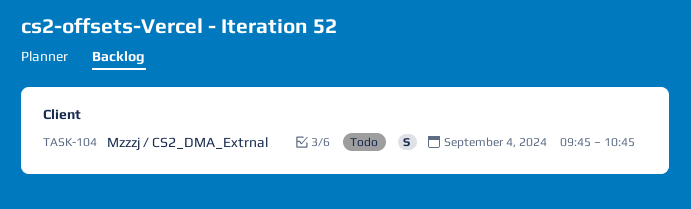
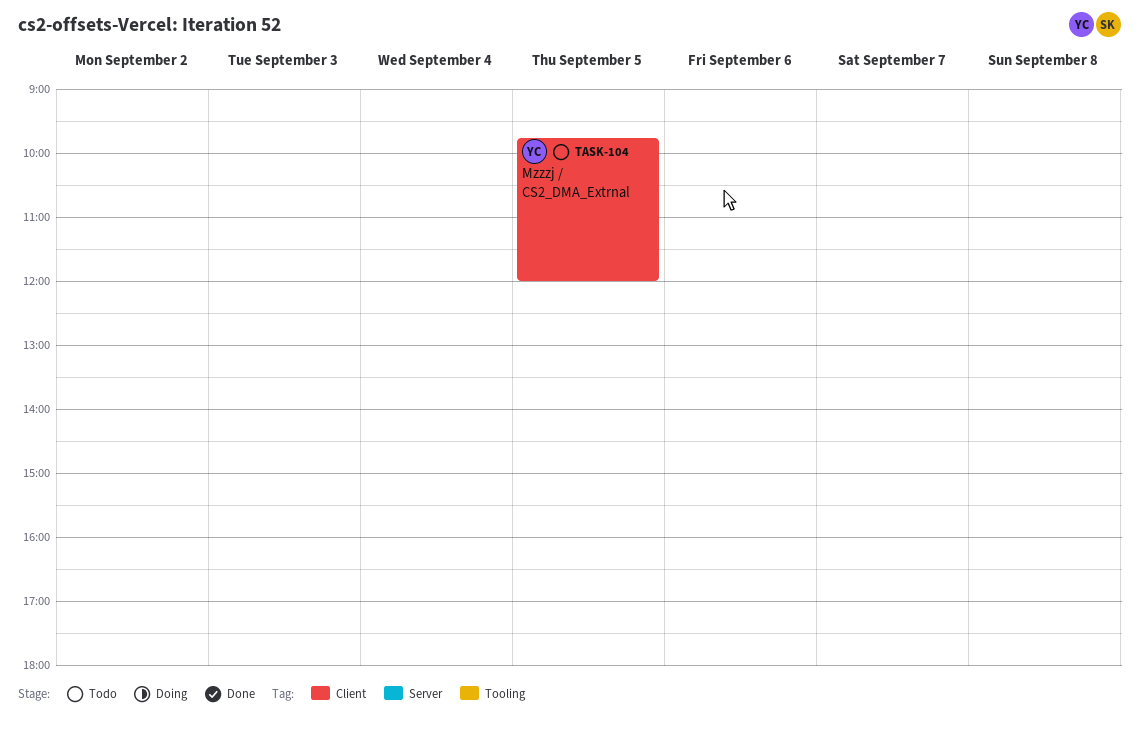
TASK-104, day: Sep 4 -> Sep 5
TASK-104, ends: 10:45 -> 12:00

